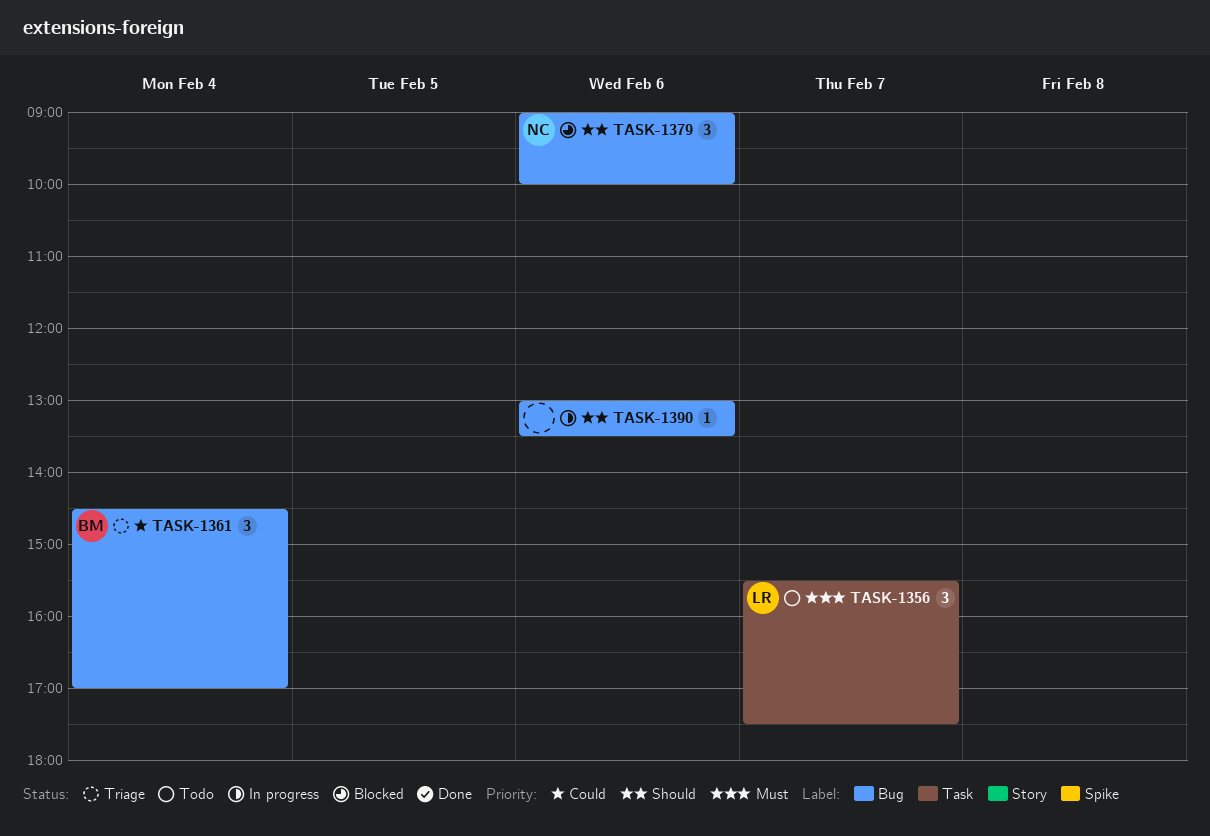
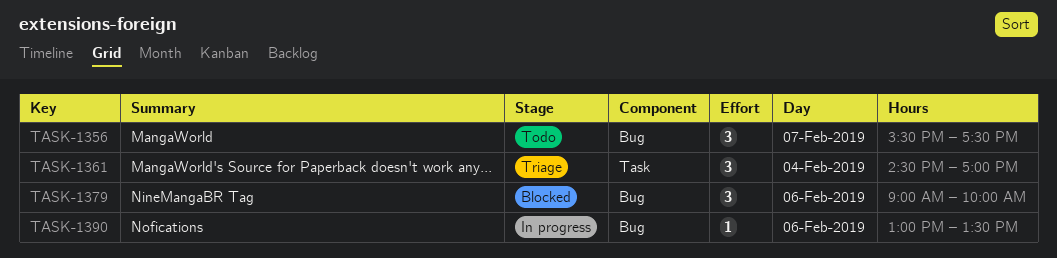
TASK-1356, label: Task -> Bug
TASK-1361, label: Bug -> Task

